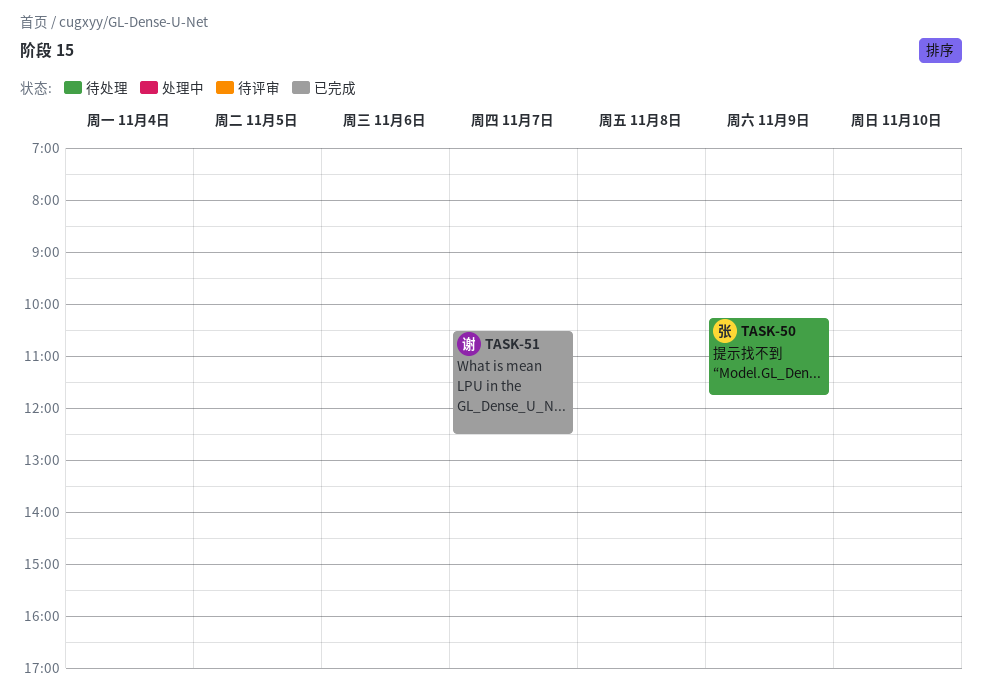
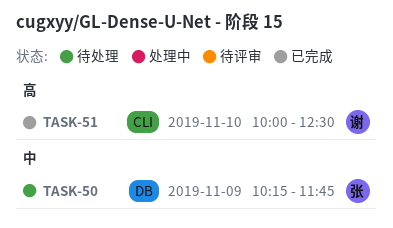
TASK-51, day: Nov 7 -> Nov 10
TASK-51, begins: 10:30 -> 10:00

